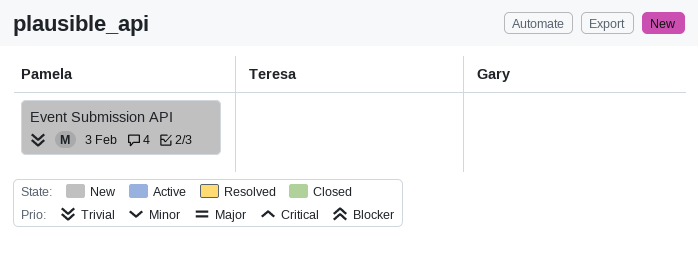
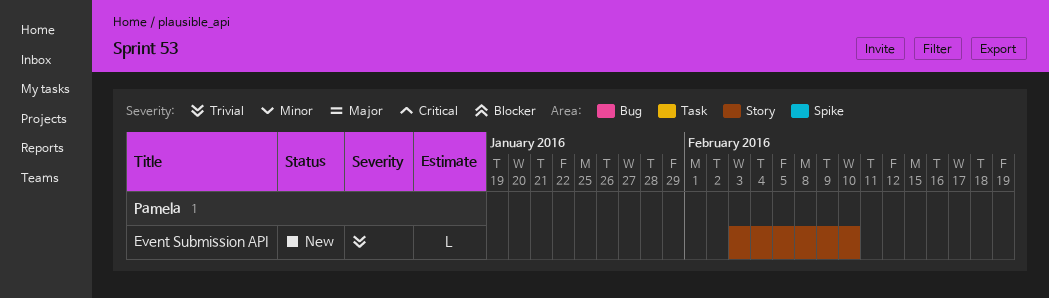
Event Submission API, estimate: M -> L
Event Submission API, due: Feb 3 -> Feb 10

